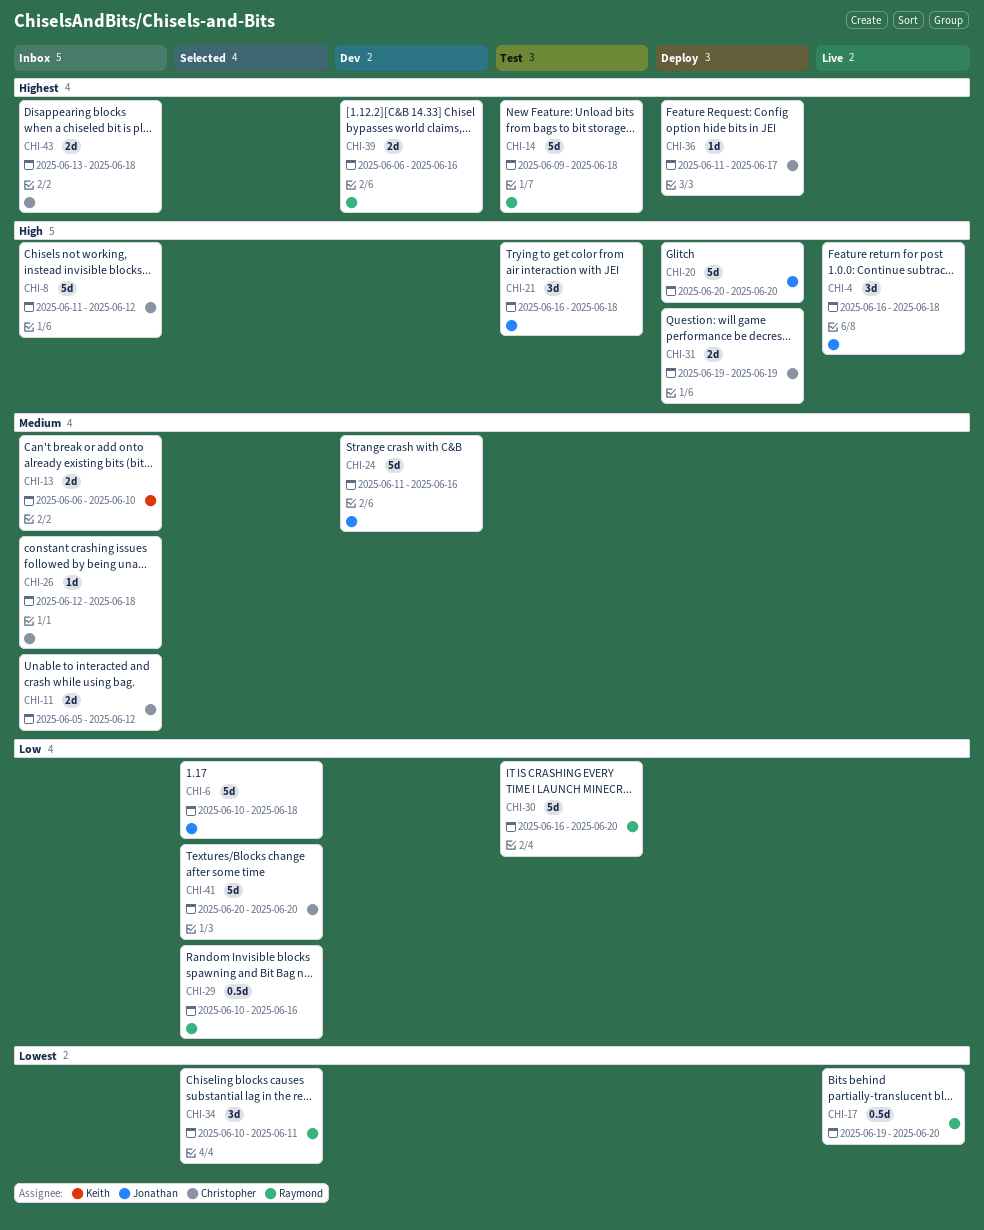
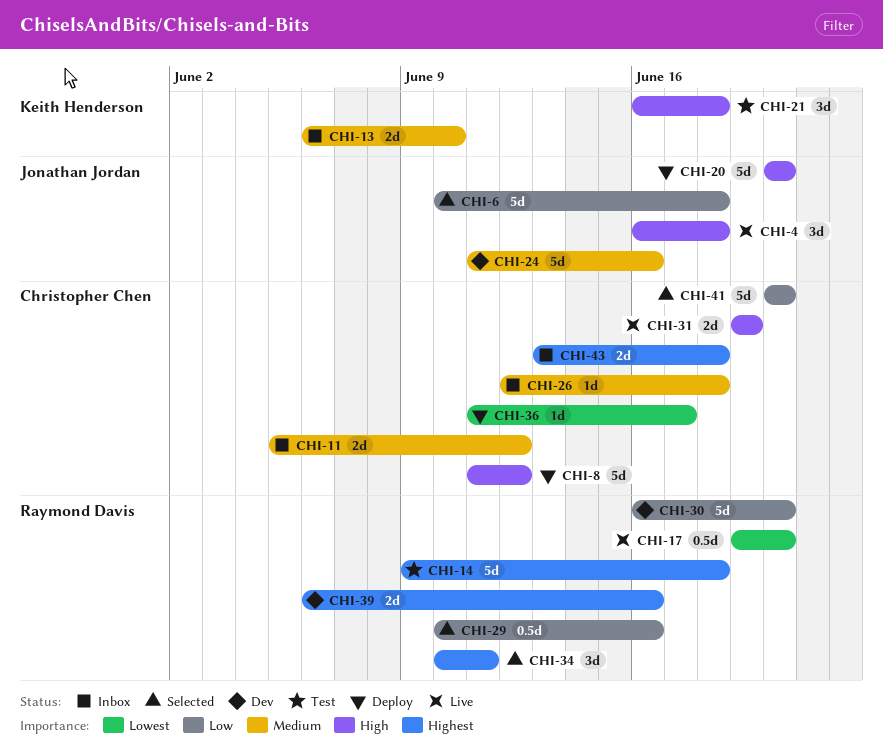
CHI-8, status: Inbox -> Deploy
CHI-21, owner: Jonathan Jordan -> Keith Henderson
CHI-30, status: Test -> Dev
CHI-31, status: Deploy -> Live
CHI-34, priority: Lowest -> Highest
CHI-36, priority: Highest -> Lowest

